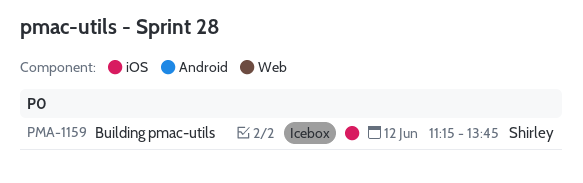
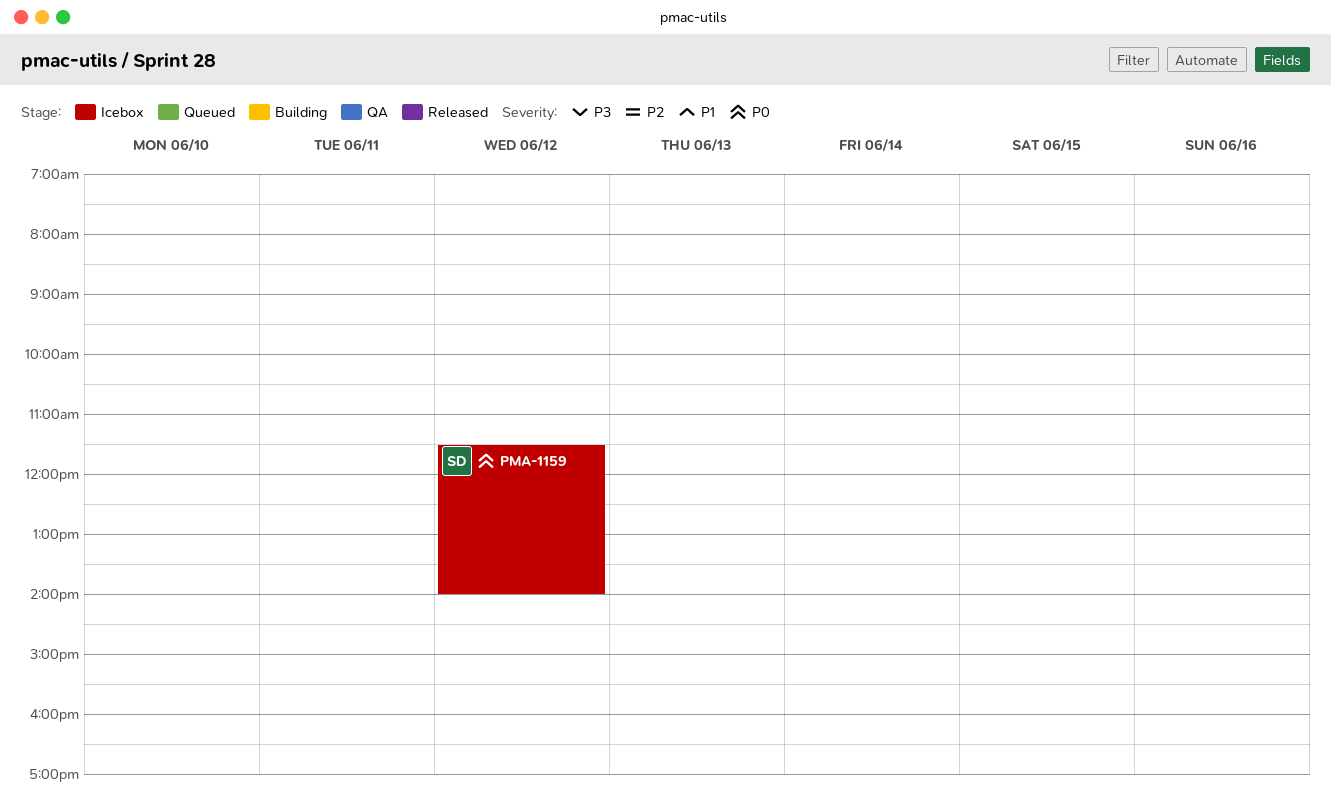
PMA-1159, begins: 11:15 -> 11:30
PMA-1159, ends: 13:45 -> 14:00

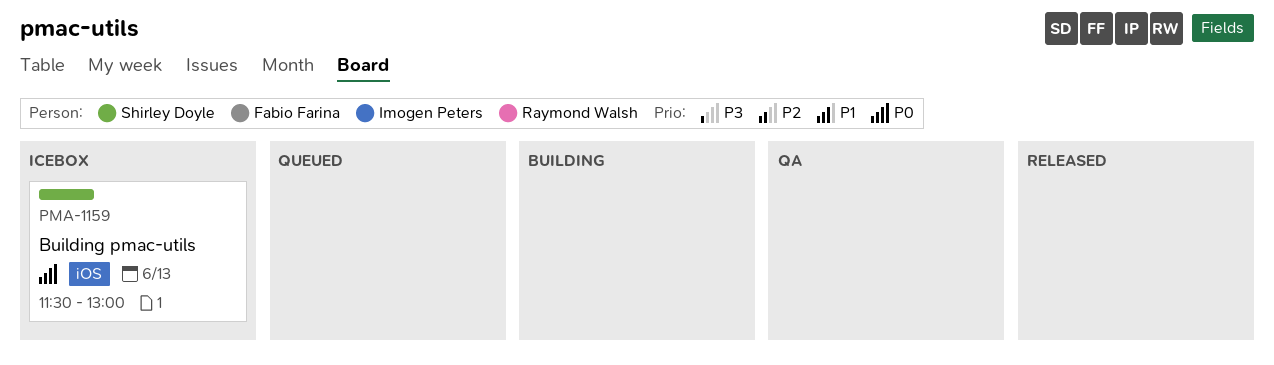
PMA-1159, day: Jun 12 -> Jun 13
PMA-1159, ends: 14:00 -> 13:00

